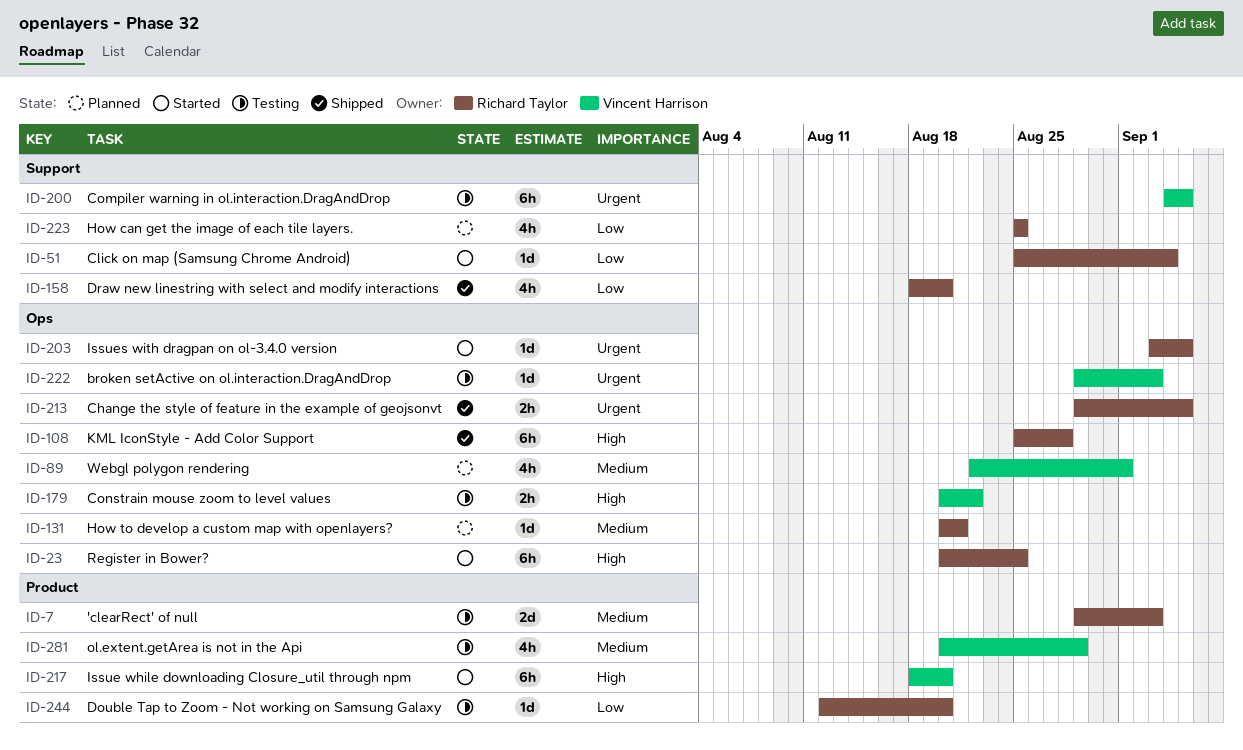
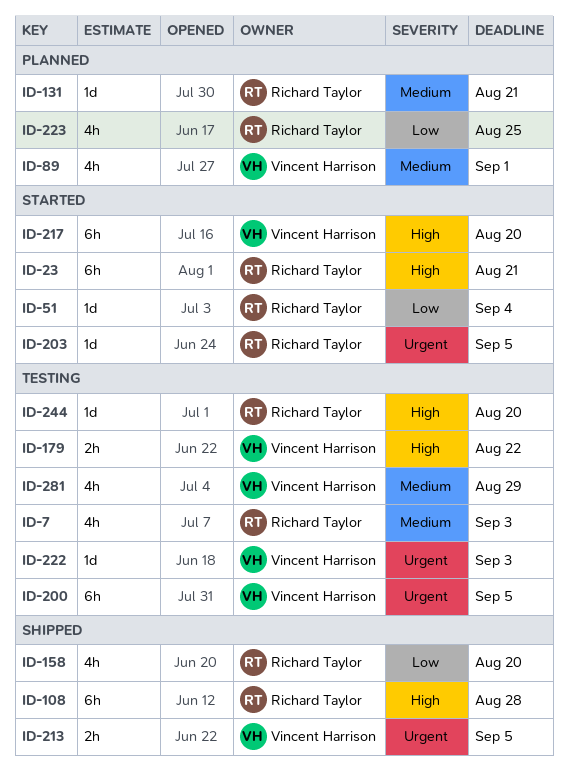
ID-7, estimate: 2d -> 4h
ID-23, due: Aug 25 -> Aug 21
ID-213, owner: Richard Taylor -> Vincent Harrison
ID-244, priority: Low -> High

